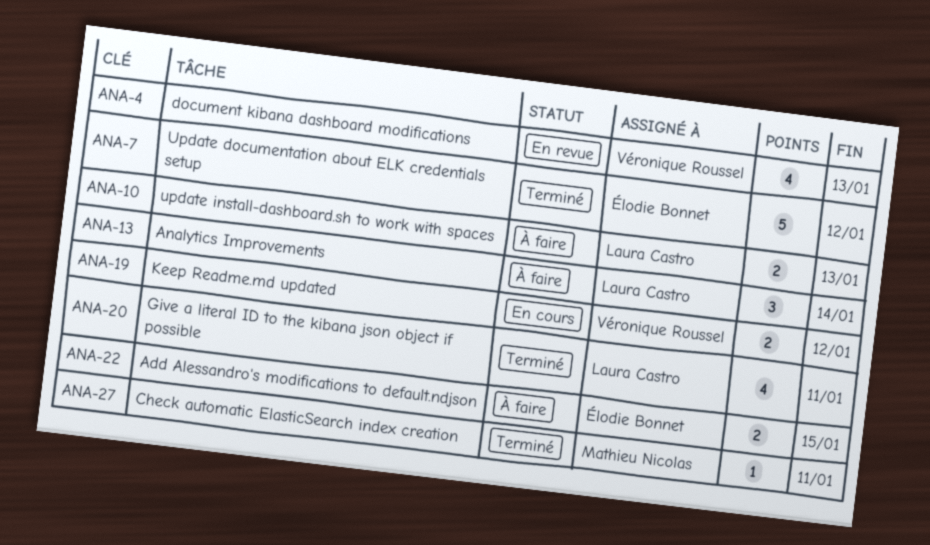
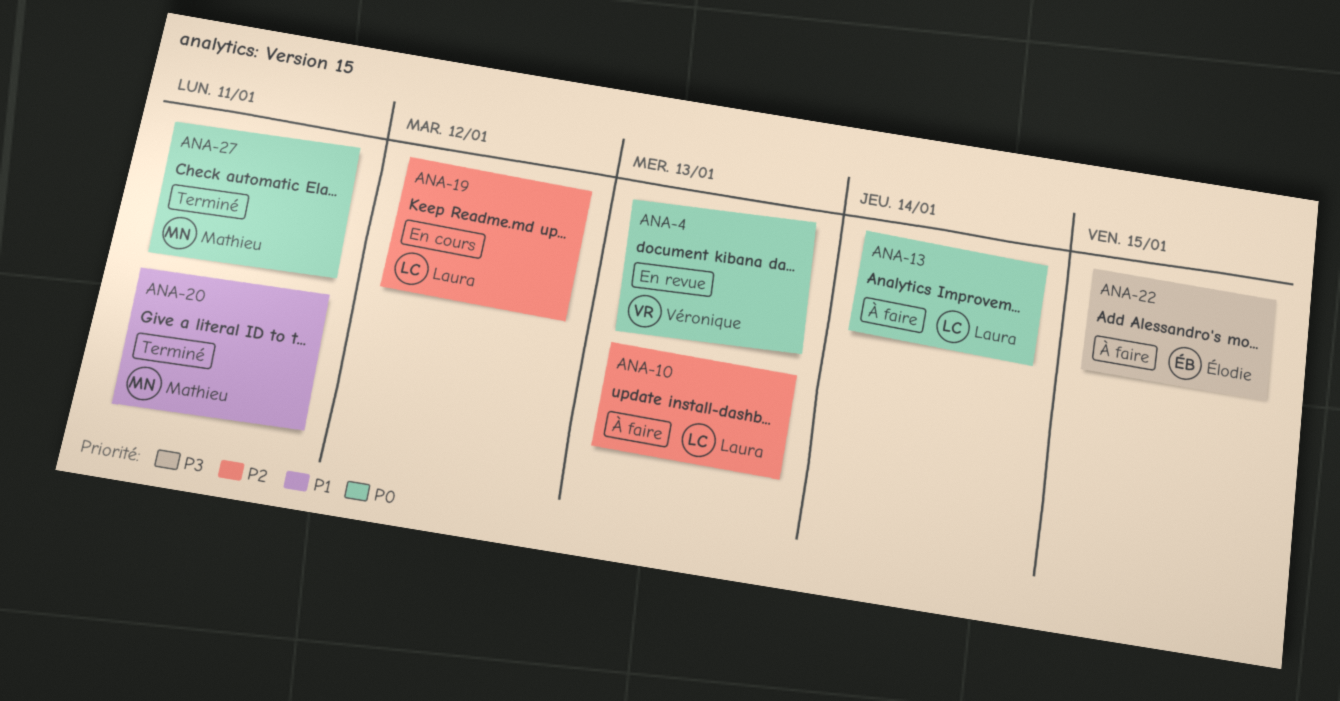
ANA-7: present -> none
ANA-19, owner: Véronique Roussel -> Laura Castro
ANA-20, owner: Laura Castro -> Mathieu Nicolas

